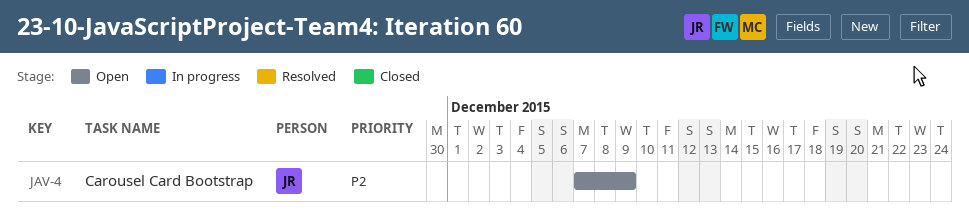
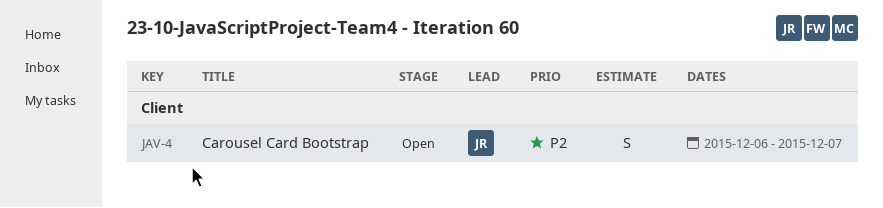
JAV-4, start: Dec 7 -> Dec 6
JAV-4, due: Dec 9 -> Dec 7

